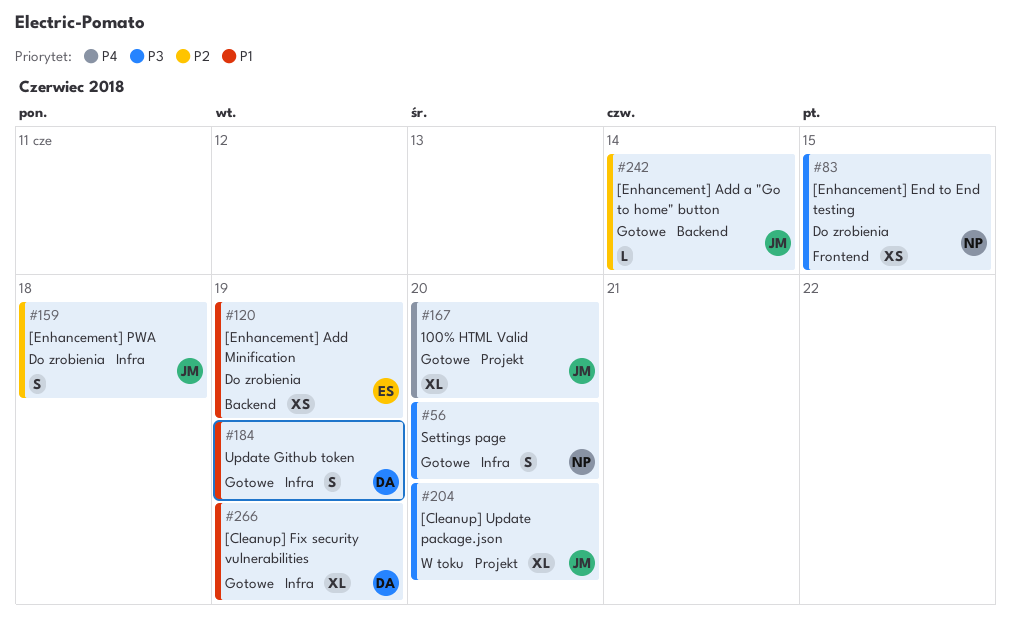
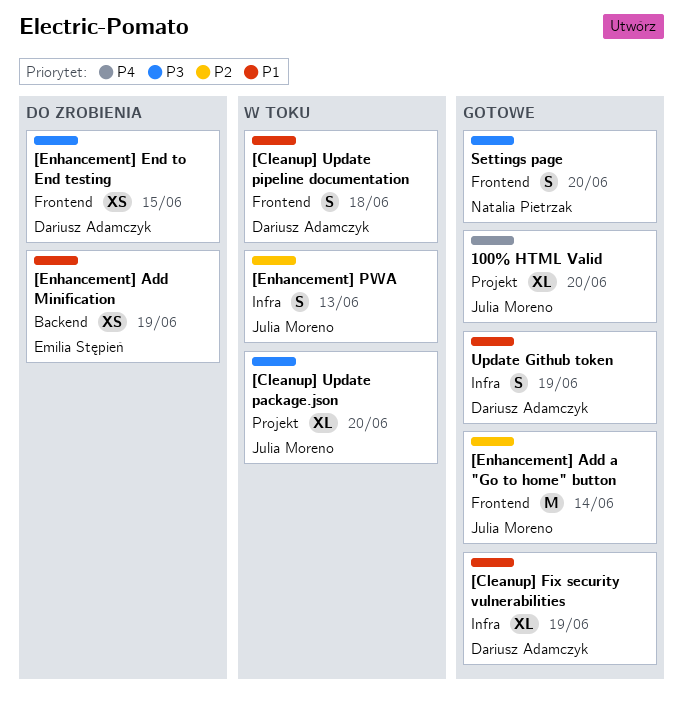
[Cleanup] Update pipeline documentation: none -> present
[Enhancement] Add a "Go to home" button, label: Backend -> Frontend
[Enhancement] Add a "Go to home" button, estimate: L -> M
[Enhancement] End to End testing, owner: Natalia Pietrzak -> Dariusz Adamczyk
[Enhancement] PWA, status: Do zrobienia -> W toku
[Enhancement] PWA, due: Jun 18 -> Jun 13
Settings page, label: Infra -> Frontend

